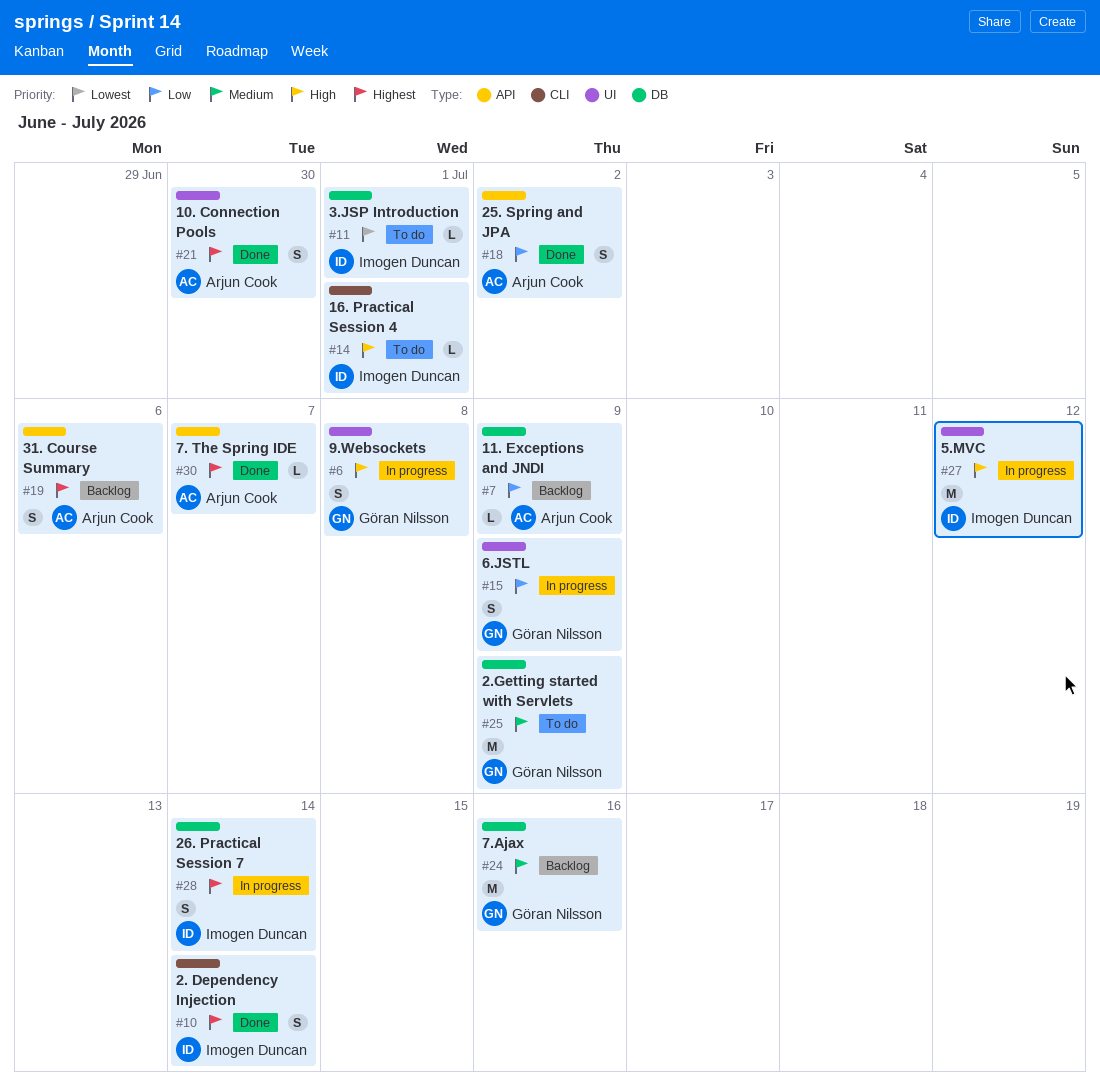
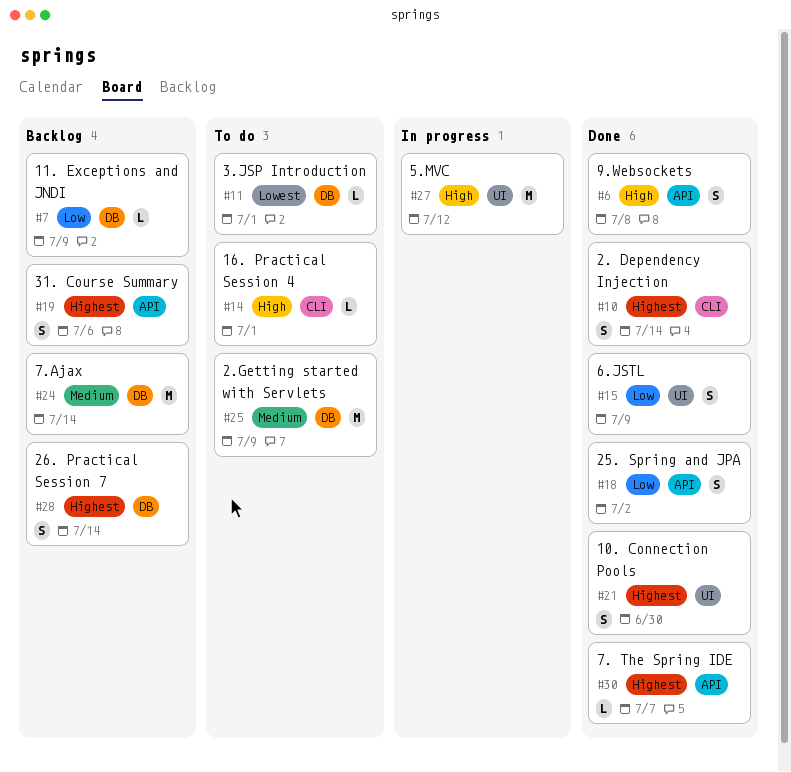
#6, status: In progress -> Done
#6, label: UI -> API
#15, status: In progress -> Done
#24, due: Jul 16 -> Jul 14
#28, status: In progress -> Backlog

